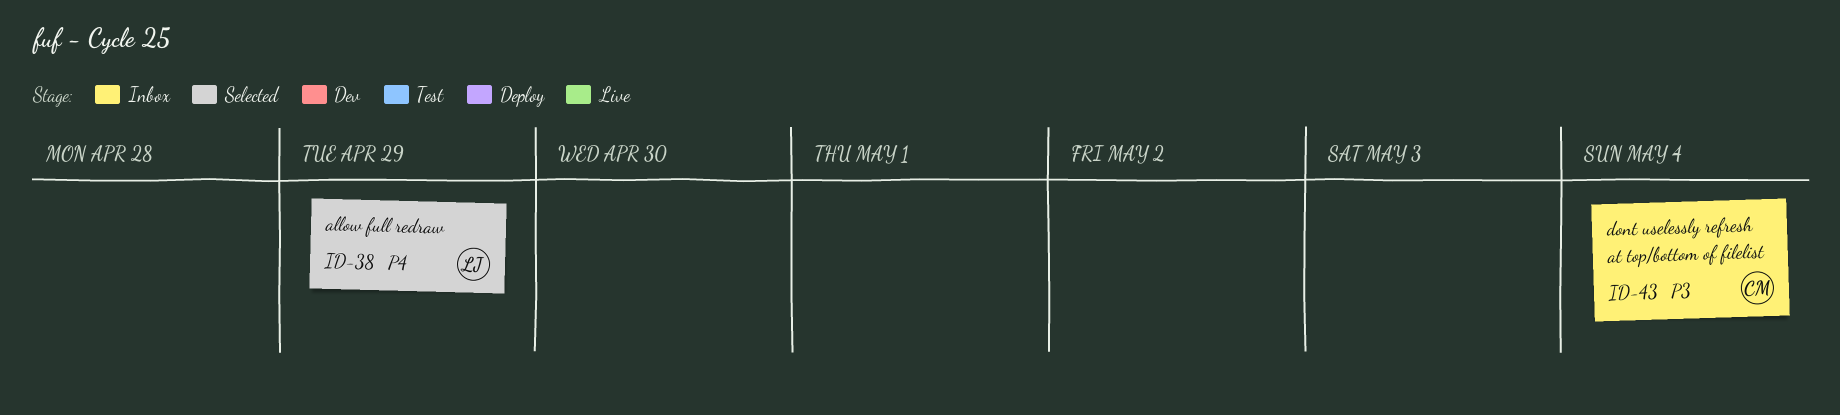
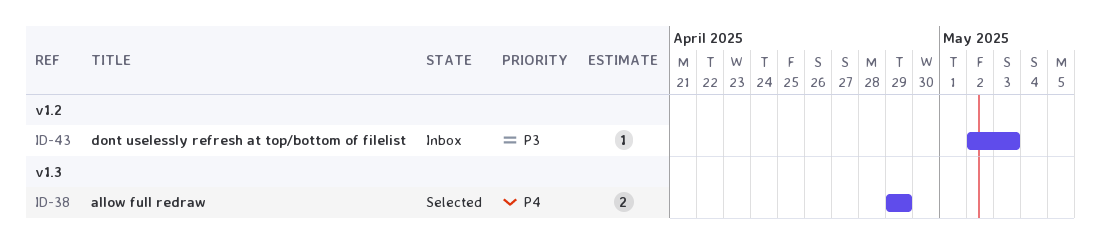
ID-43, due: May 4 -> May 3

